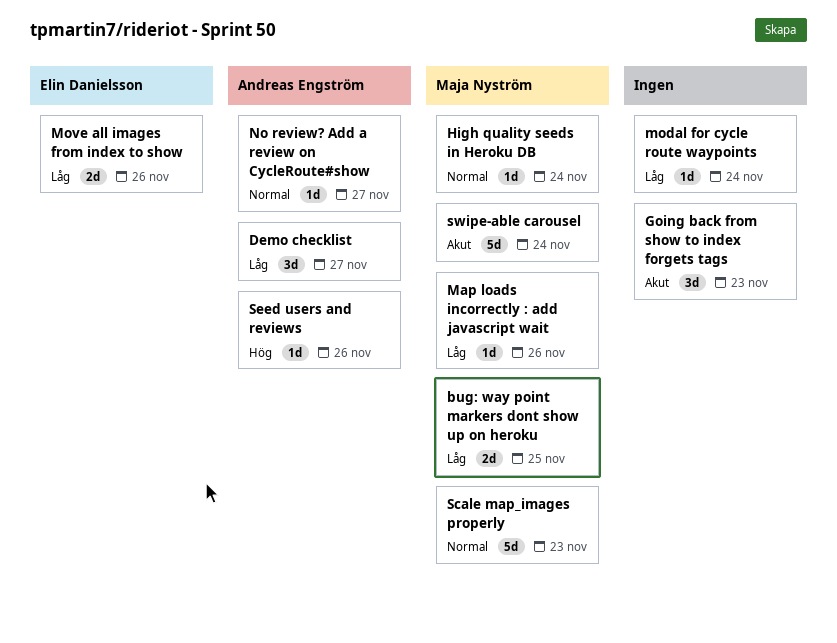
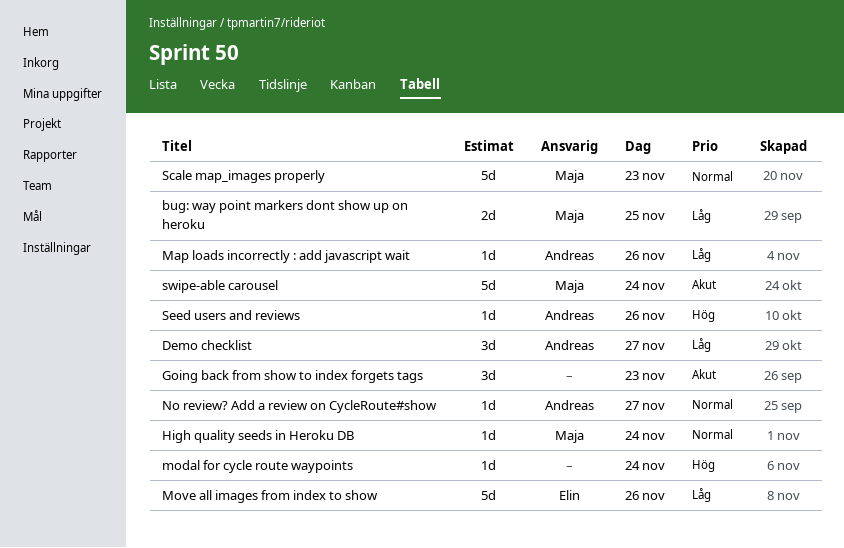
Map loads incorrectly : add javascript wait, owner: Maja Nyström -> Andreas Engström
modal for cycle route waypoints, priority: Låg -> Hög
Move all images from index to show, estimate: 2d -> 5d

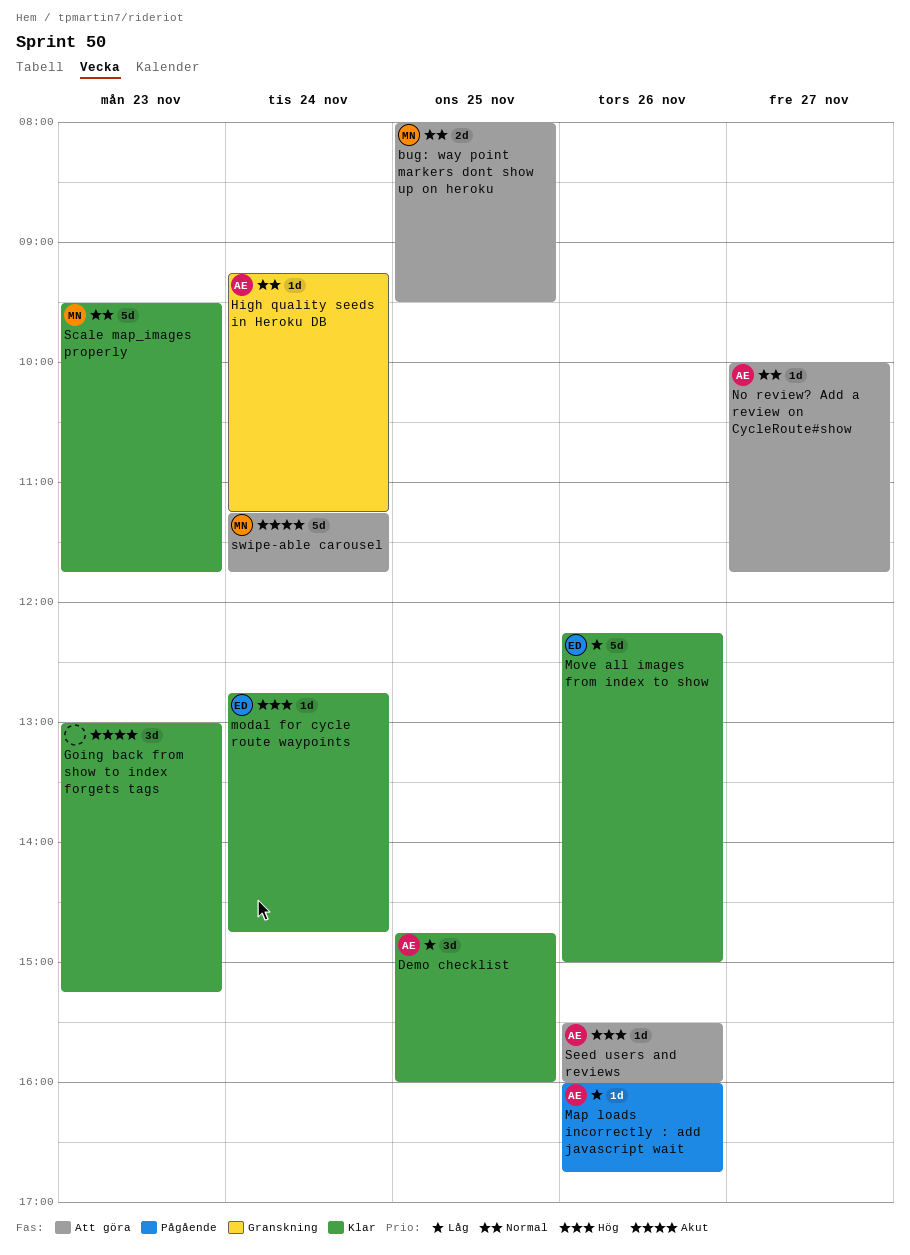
bug: way point markers dont show up on heroku, priority: Låg -> Normal
Demo checklist, day: Nov 27 -> Nov 25
High quality seeds in Heroku DB, owner: Maja -> Andreas
modal for cycle route waypoints, owner: none -> Elin

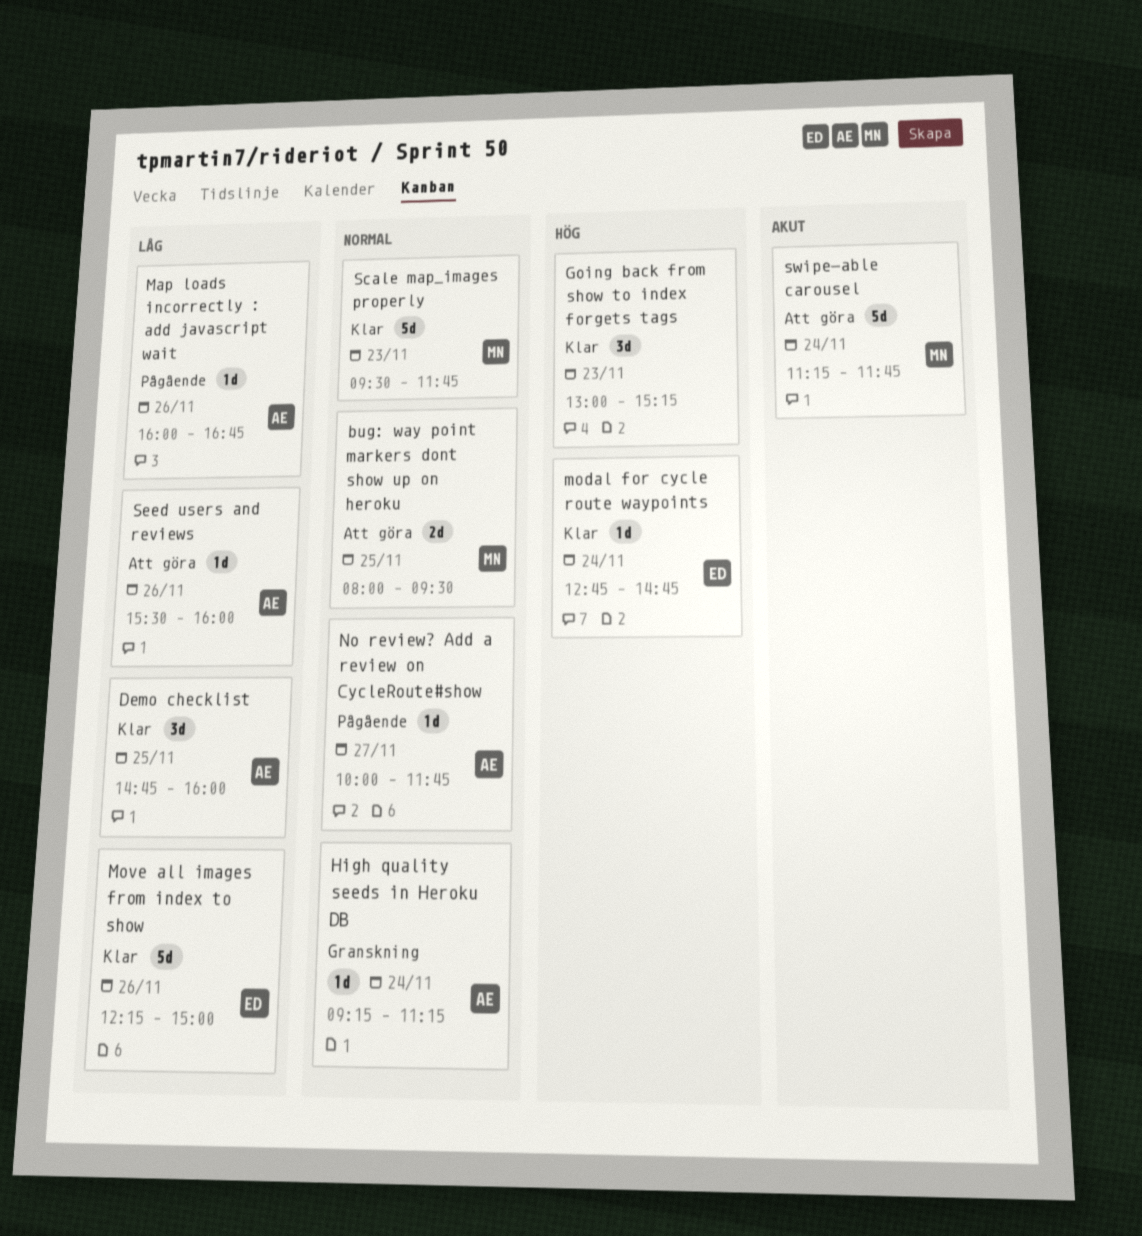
Going back from show to index forgets tags, priority: Akut -> Hög
No review? Add a review on CycleRoute#show, status: Att göra -> Pågående
Seed users and reviews, priority: Hög -> Låg

